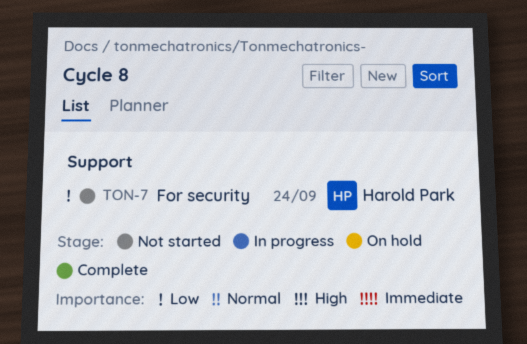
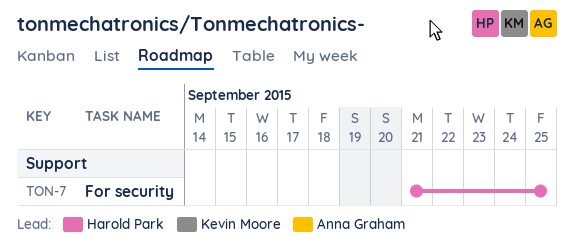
TON-7, due: Sep 24 -> Sep 25

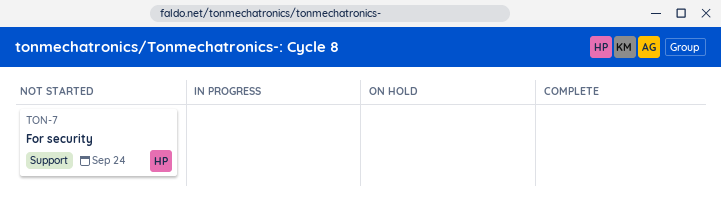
TON-7, due: Sep 25 -> Sep 24

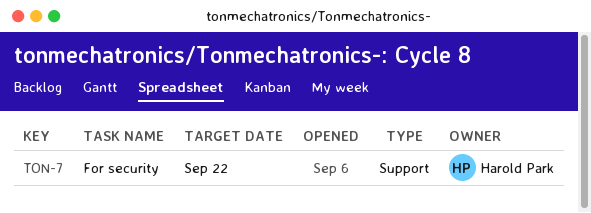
TON-7, due: Sep 24 -> Sep 22

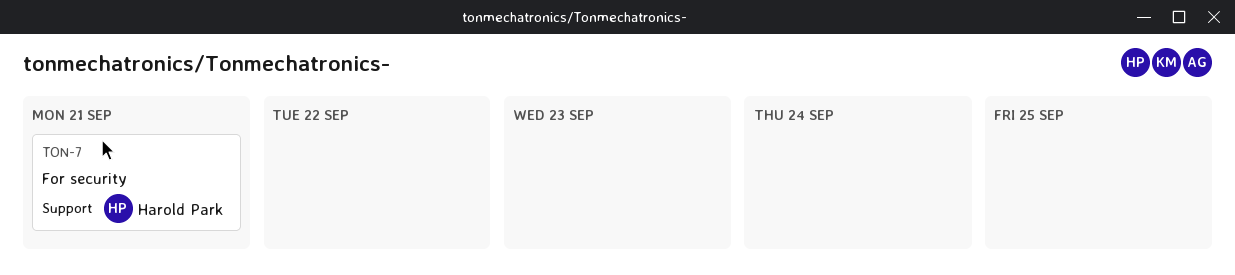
TON-7, due: Sep 22 -> Sep 21

